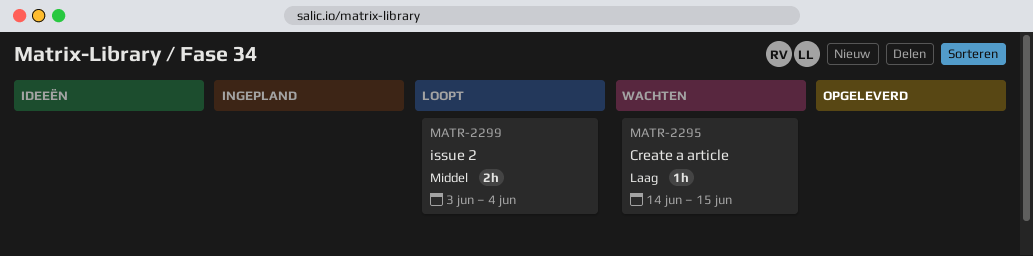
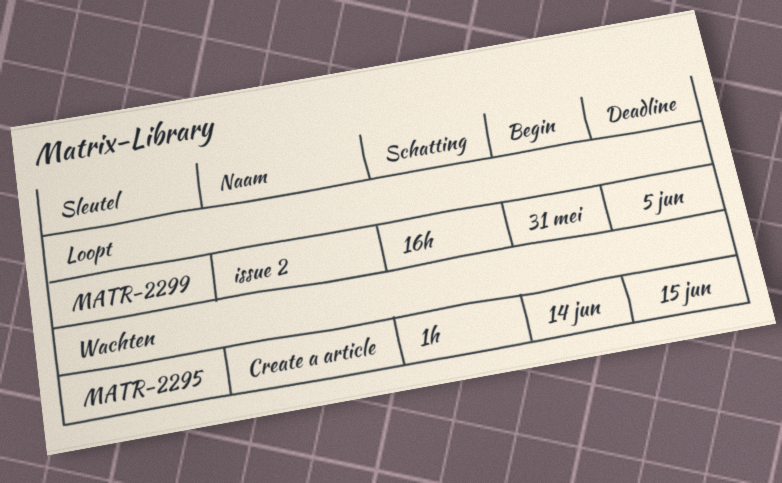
MATR-2299, estimate: 2h -> 16h
MATR-2299, start: Jun 3 -> May 31
MATR-2299, due: Jun 4 -> Jun 5

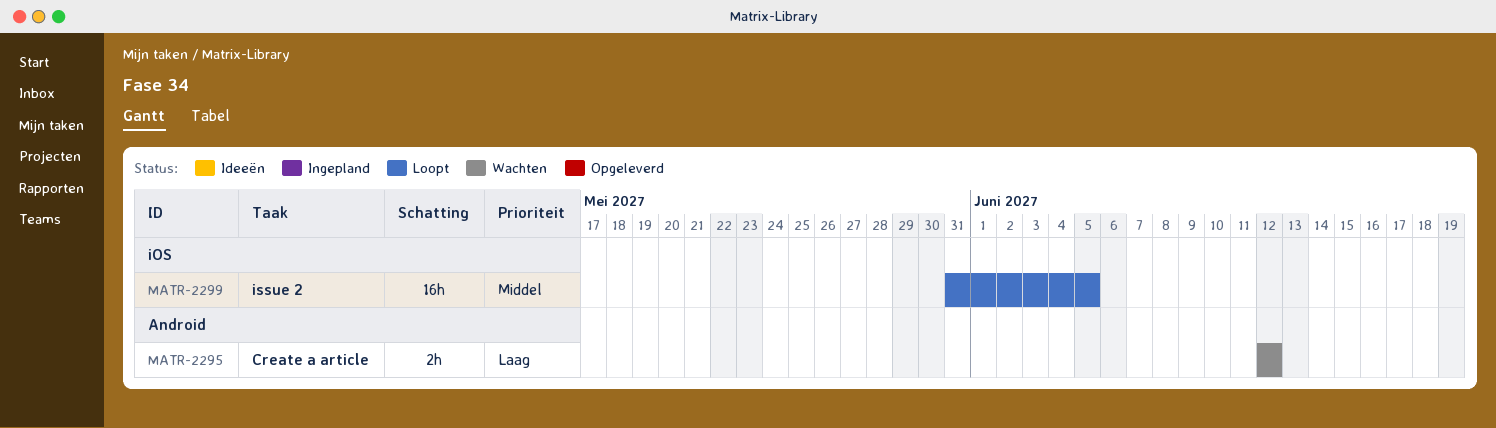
MATR-2295, estimate: 1h -> 2h
MATR-2295, start: Jun 14 -> Jun 12
MATR-2295, due: Jun 15 -> Jun 12

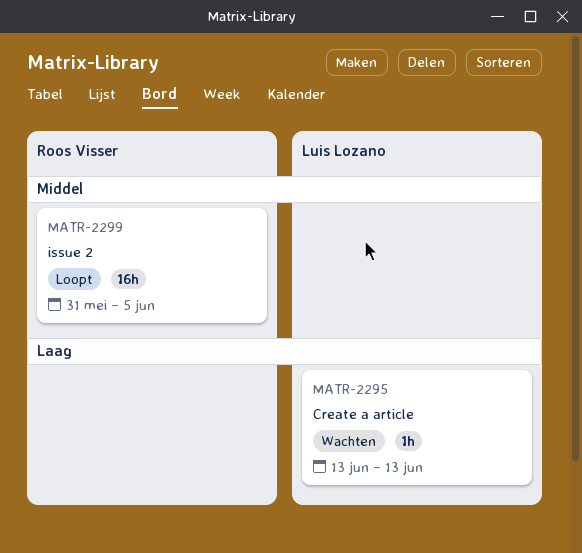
MATR-2295, estimate: 2h -> 1h
MATR-2295, start: Jun 12 -> Jun 13
MATR-2295, due: Jun 12 -> Jun 13

